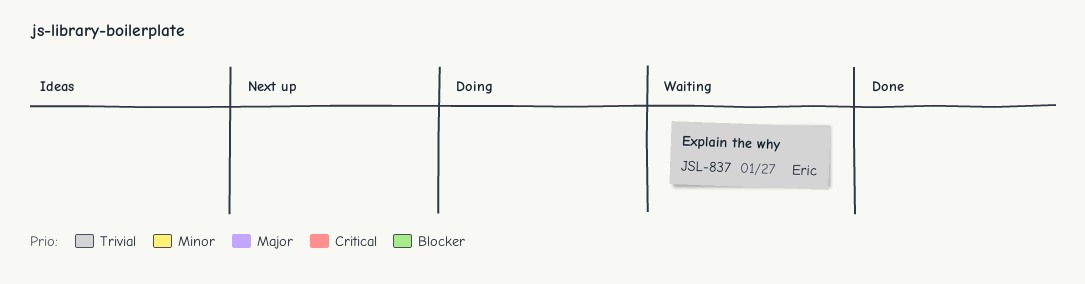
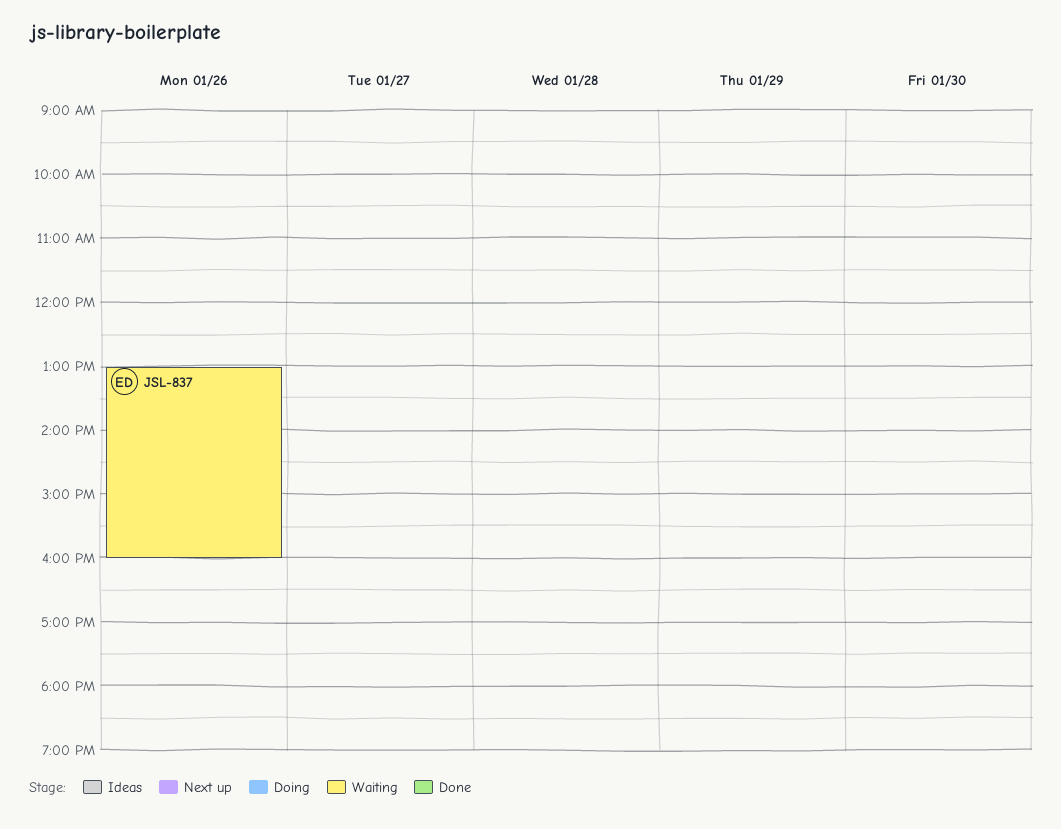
JSL-837, day: Jan 27 -> Jan 26

